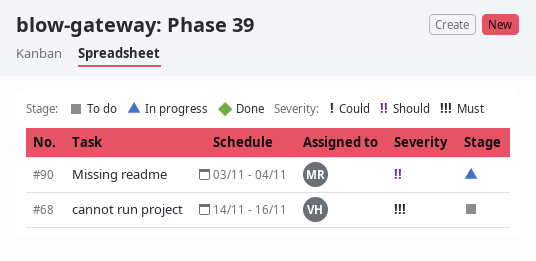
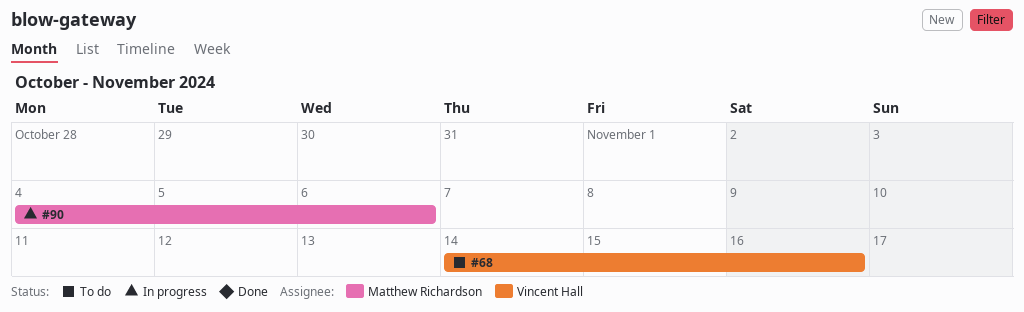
#90, start: Nov 3 -> Nov 4
#90, due: Nov 4 -> Nov 6

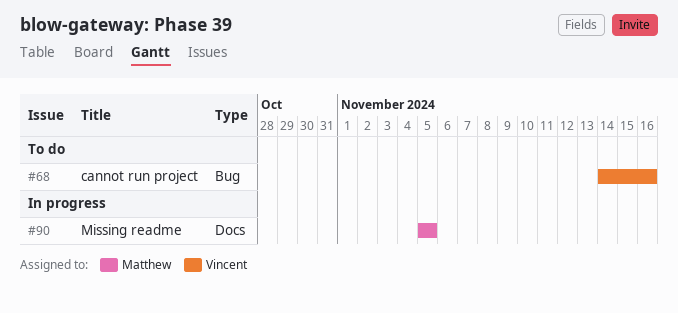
#90, start: Nov 4 -> Nov 5
#90, due: Nov 6 -> Nov 5

